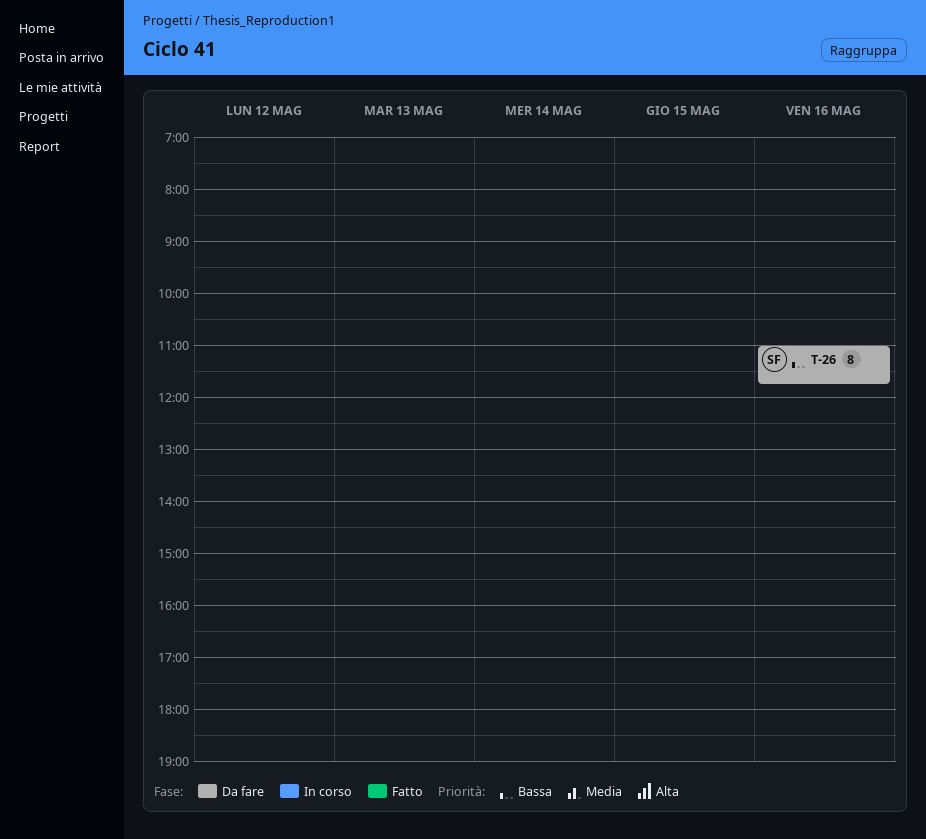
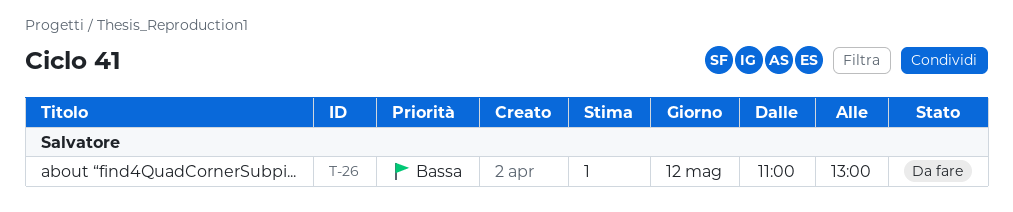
T-26, estimate: 8 -> 1
T-26, day: May 16 -> May 12
T-26, ends: 11:45 -> 13:00

